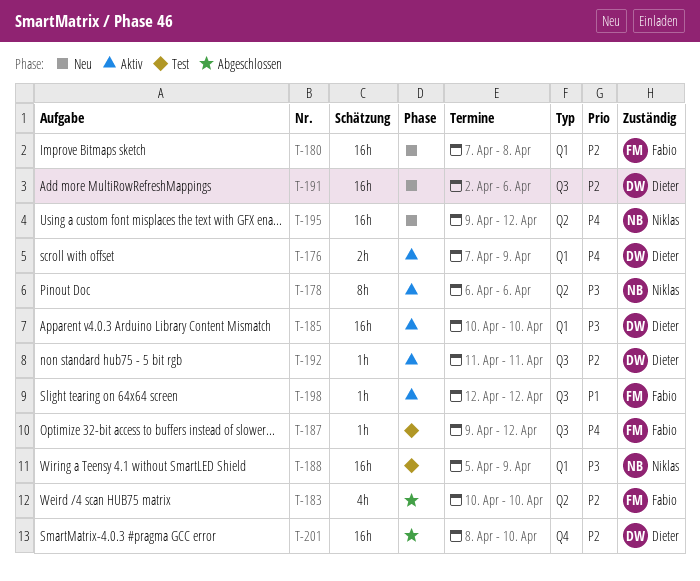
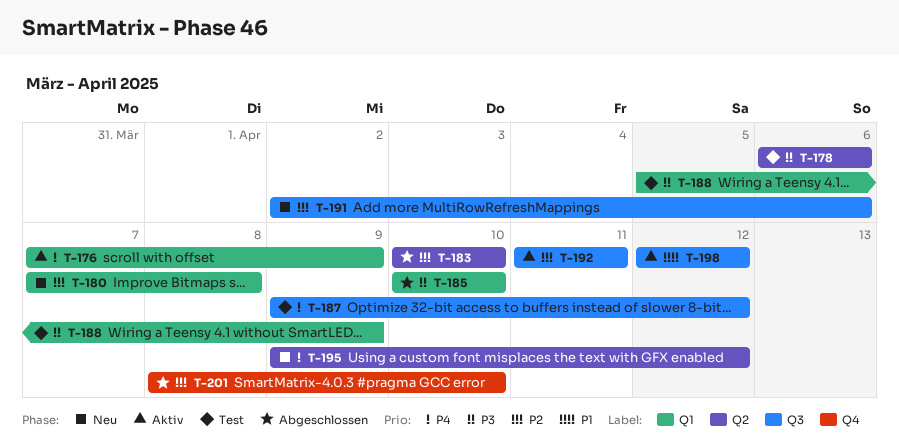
T-178, status: Aktiv -> Test
T-185, status: Aktiv -> Abgeschlossen

